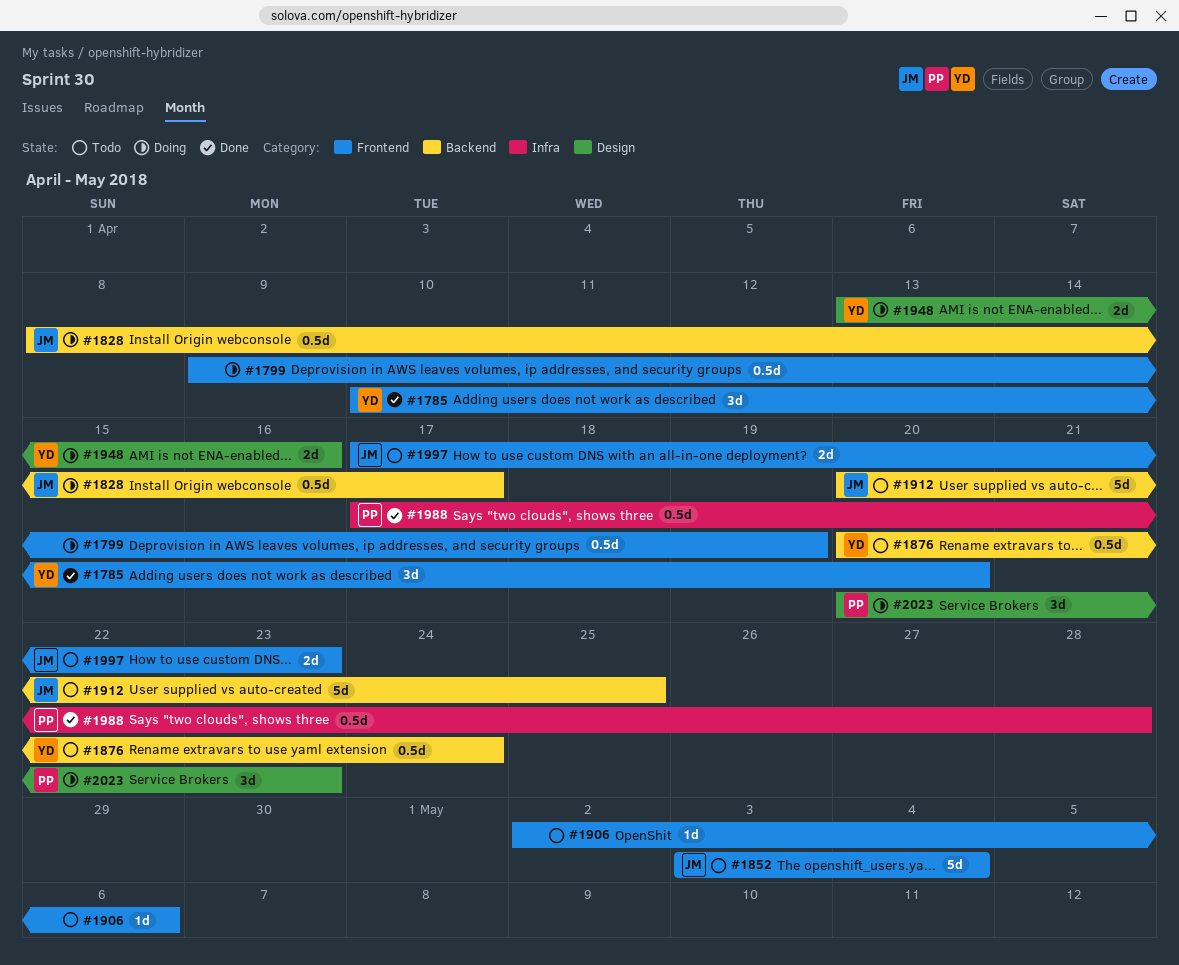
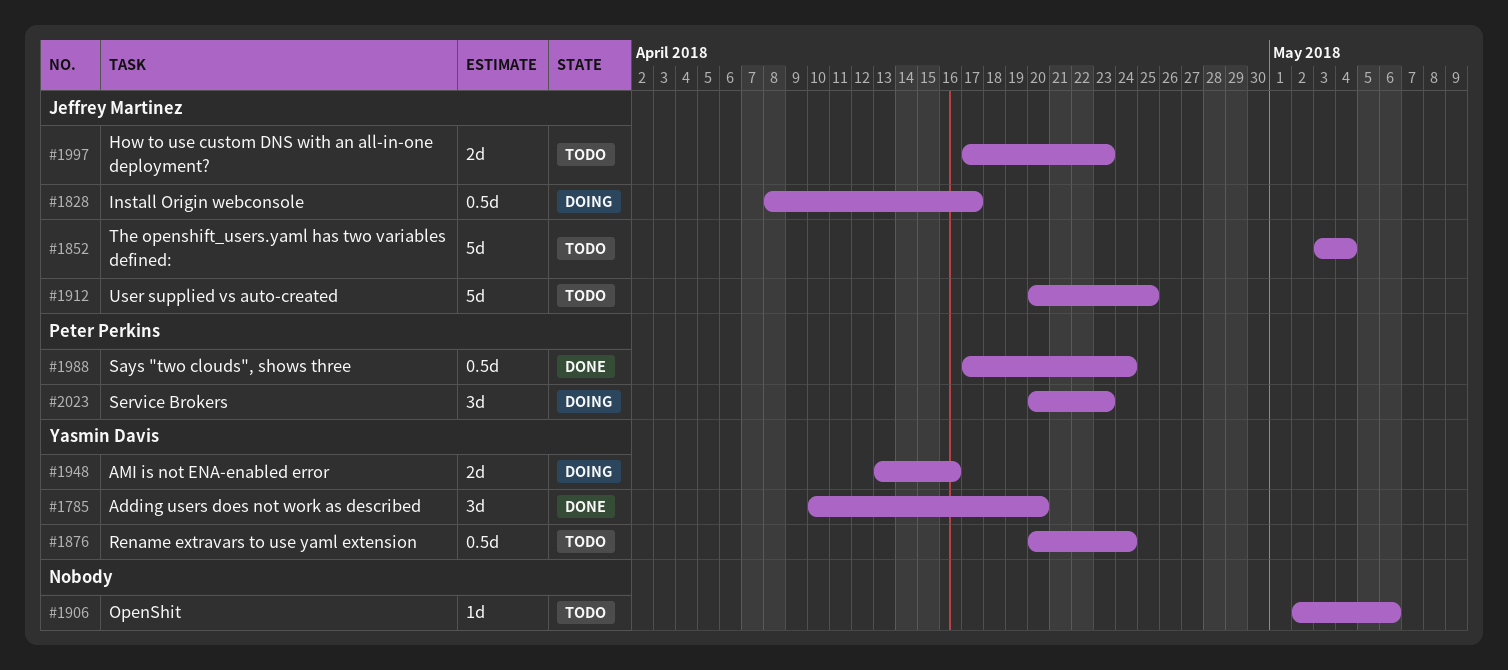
#1799: present -> none
#1988, due: Apr 28 -> Apr 24

